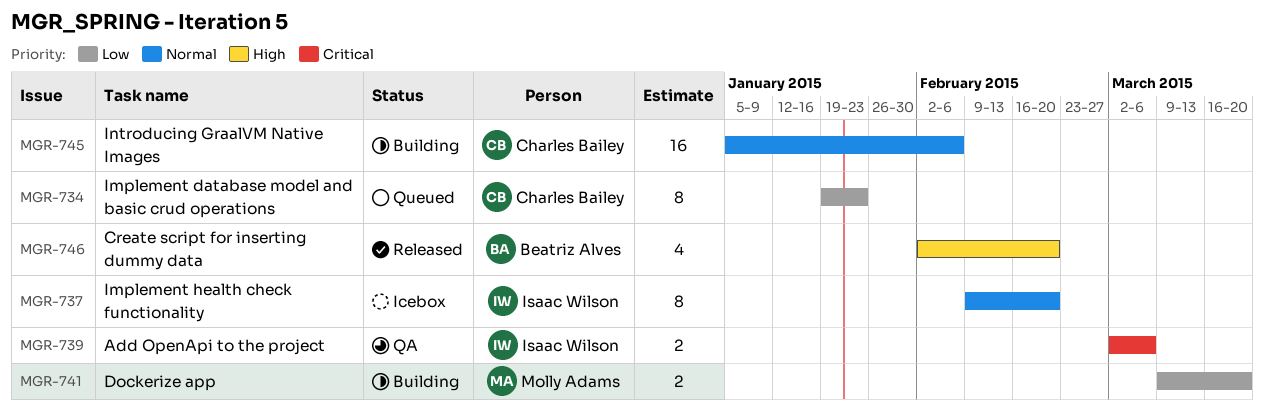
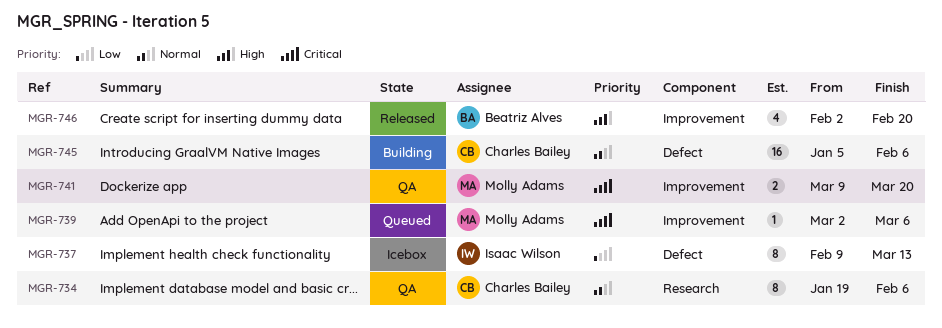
MGR-734, status: Queued -> QA
MGR-734, priority: Low -> Normal
MGR-734, due: Jan 23 -> Feb 6
MGR-737, priority: Normal -> Low
MGR-737, due: Feb 20 -> Mar 13
MGR-739, status: QA -> Queued
MGR-739, owner: Isaac Wilson -> Molly Adams
MGR-739, estimate: 2 -> 1
MGR-741, status: Building -> QA
MGR-741, priority: Low -> Critical

